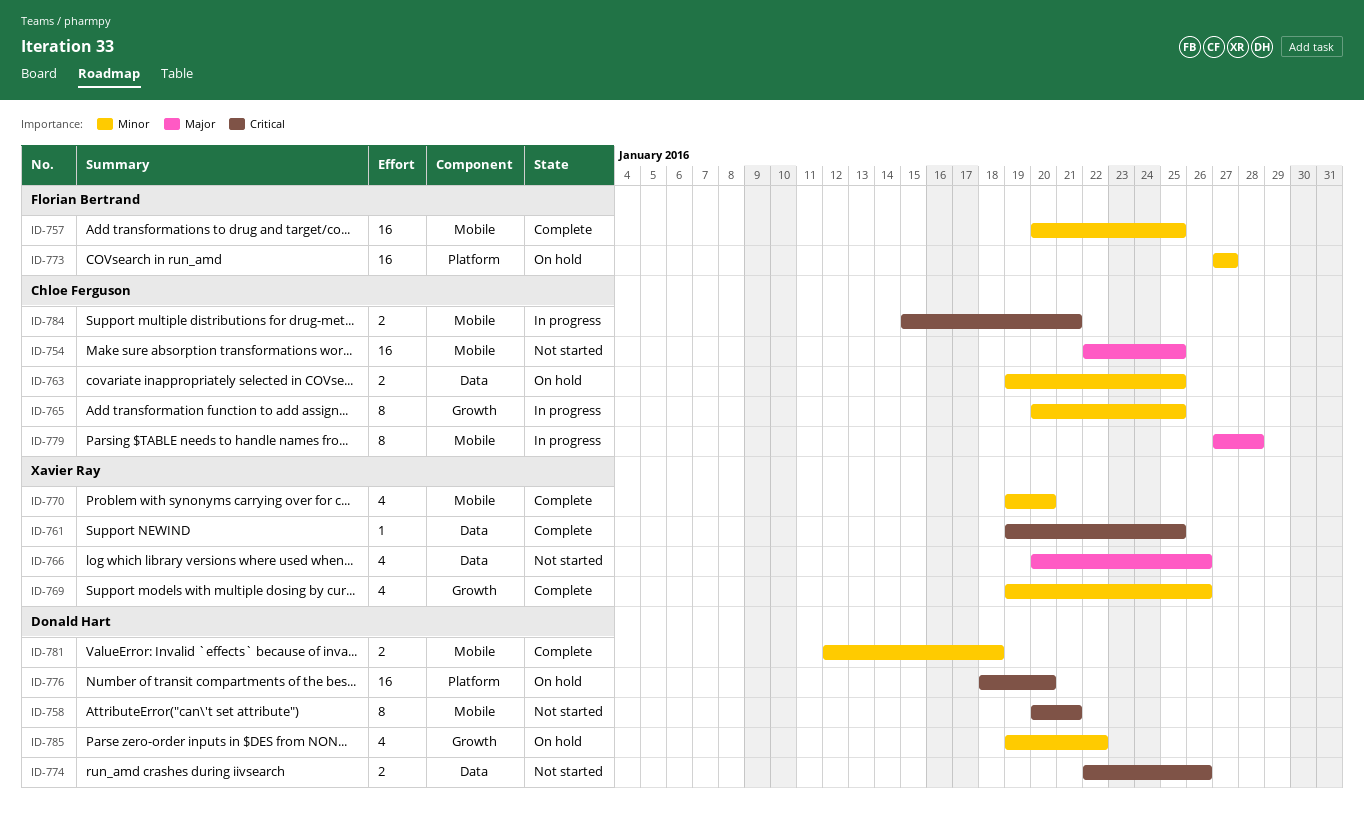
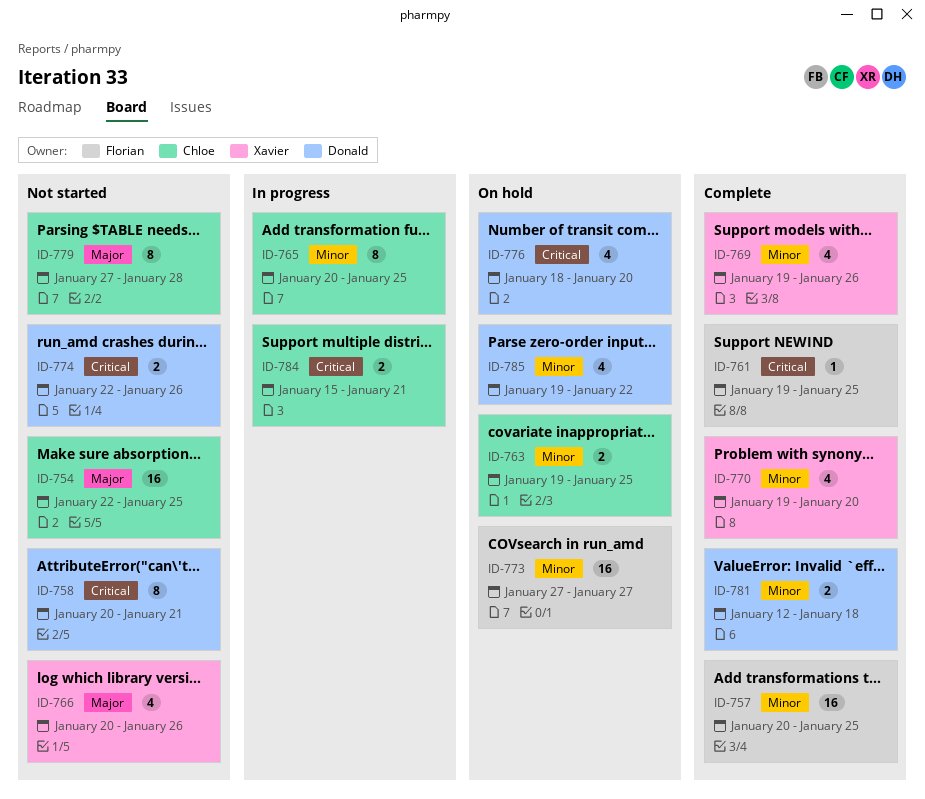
ID-761, owner: Xavier Ray -> Florian Bertrand
ID-776, estimate: 16 -> 4
ID-779, status: In progress -> Not started

